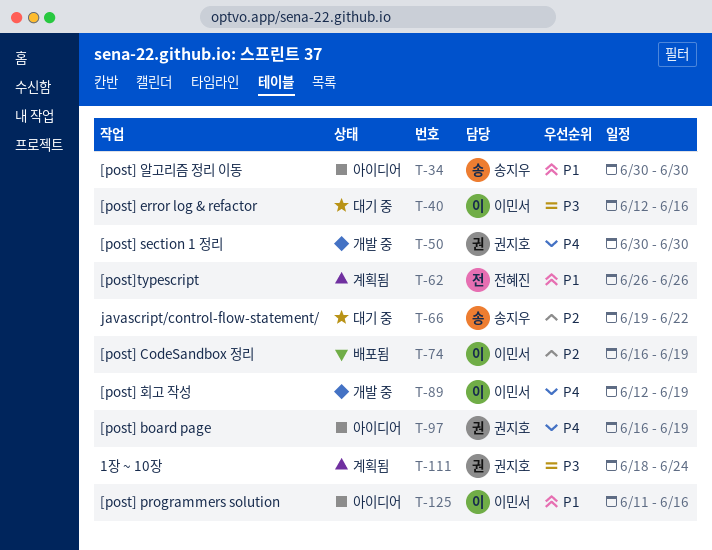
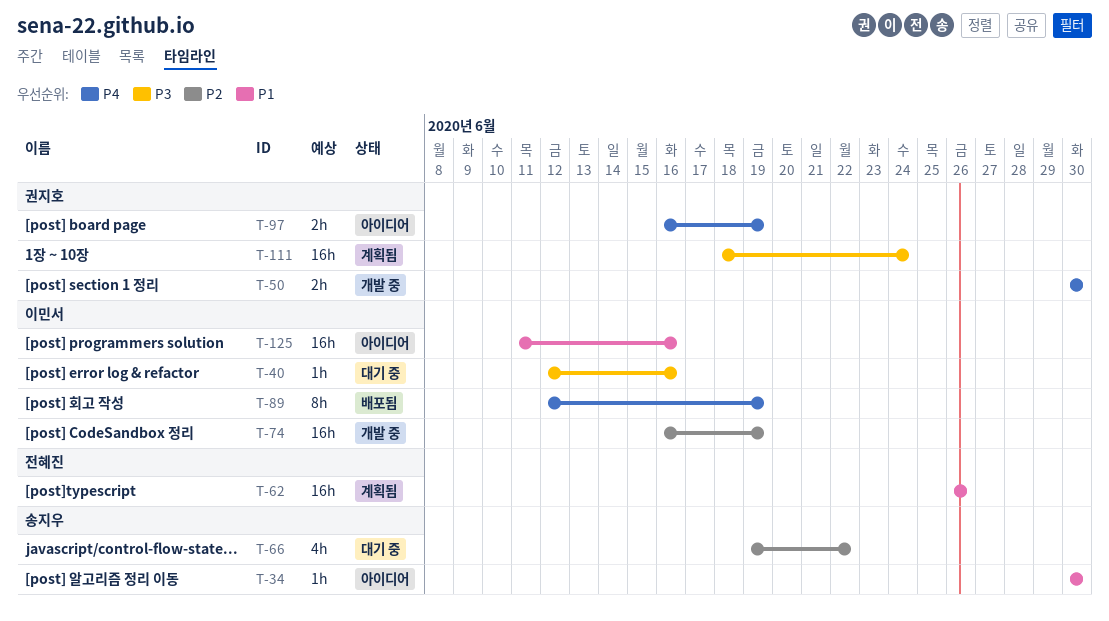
T-74, status: 배포됨 -> 개발 중
T-89, status: 개발 중 -> 배포됨

